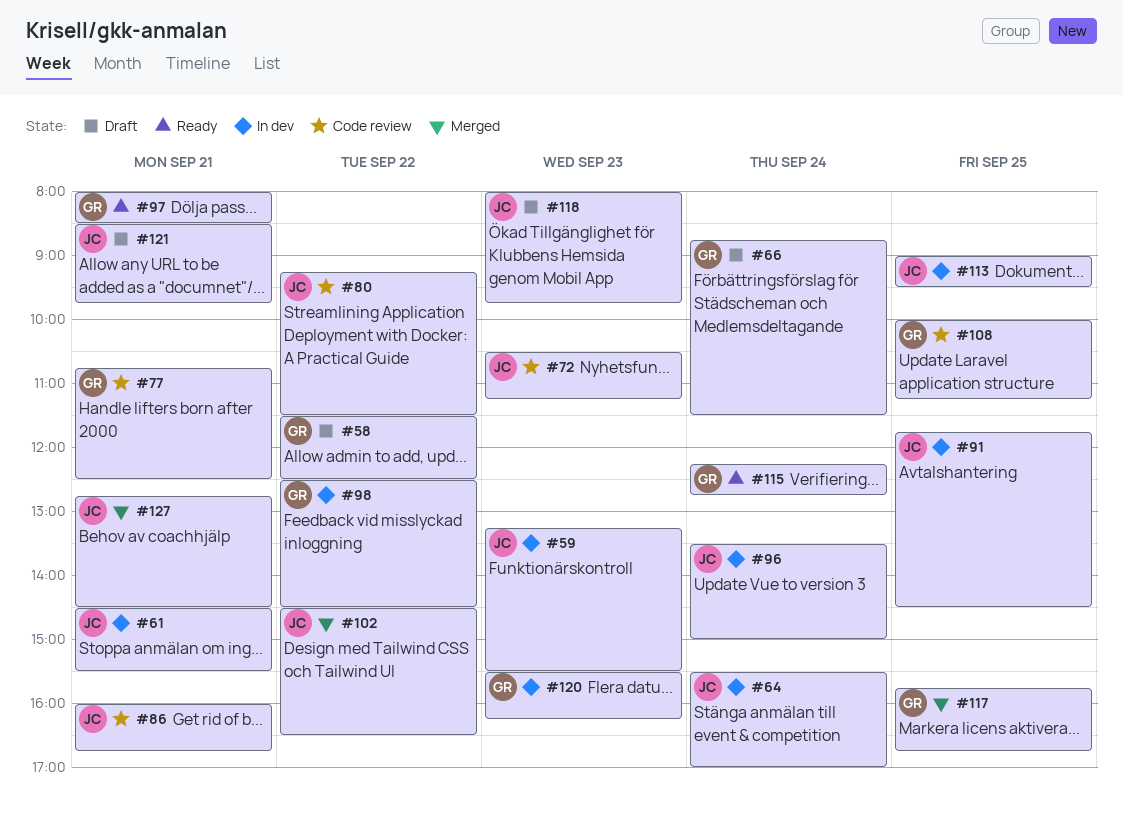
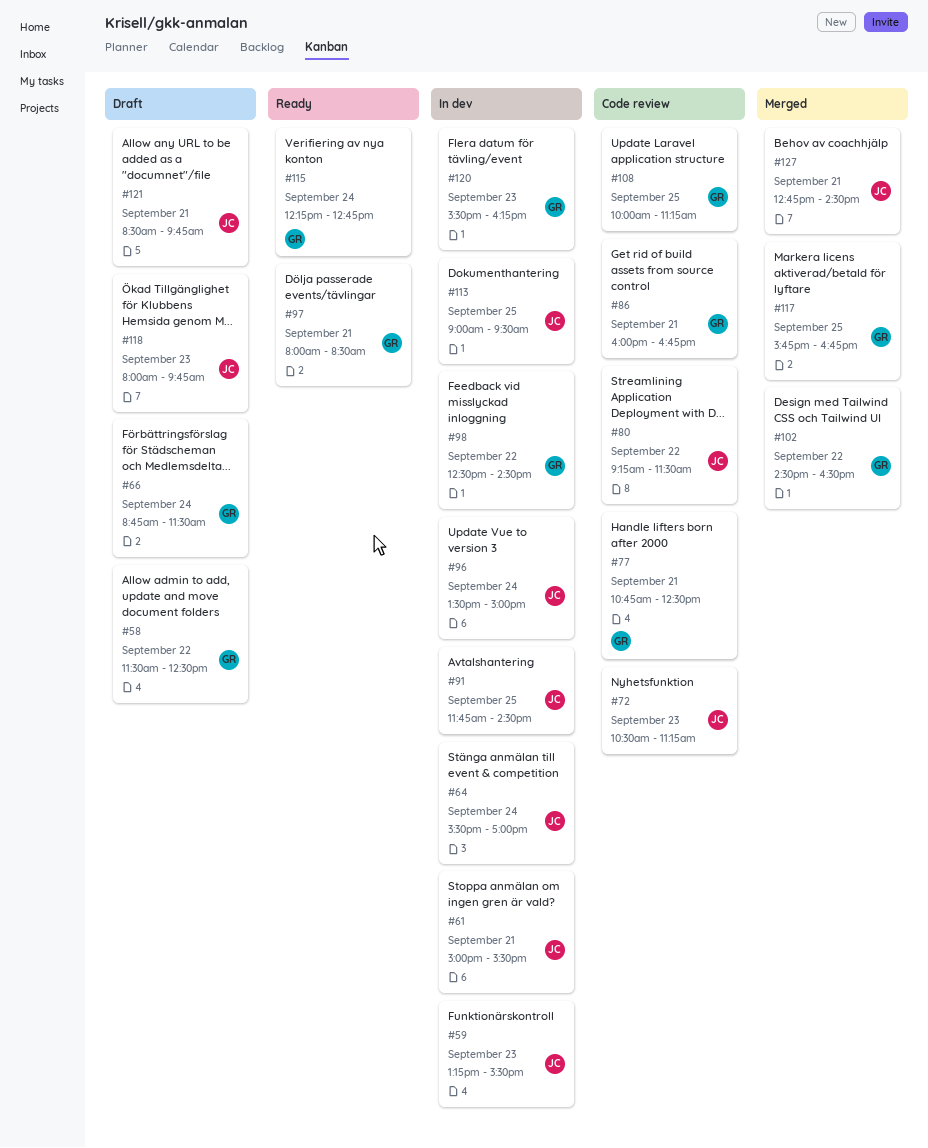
#61, begins: 14:30 -> 15:00
#86, owner: JC -> GR
#102, owner: JC -> GR

